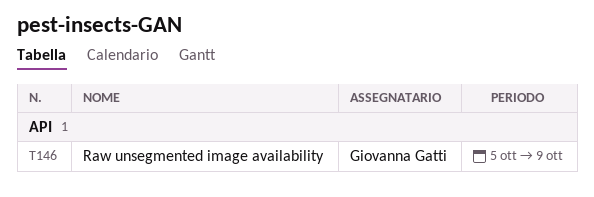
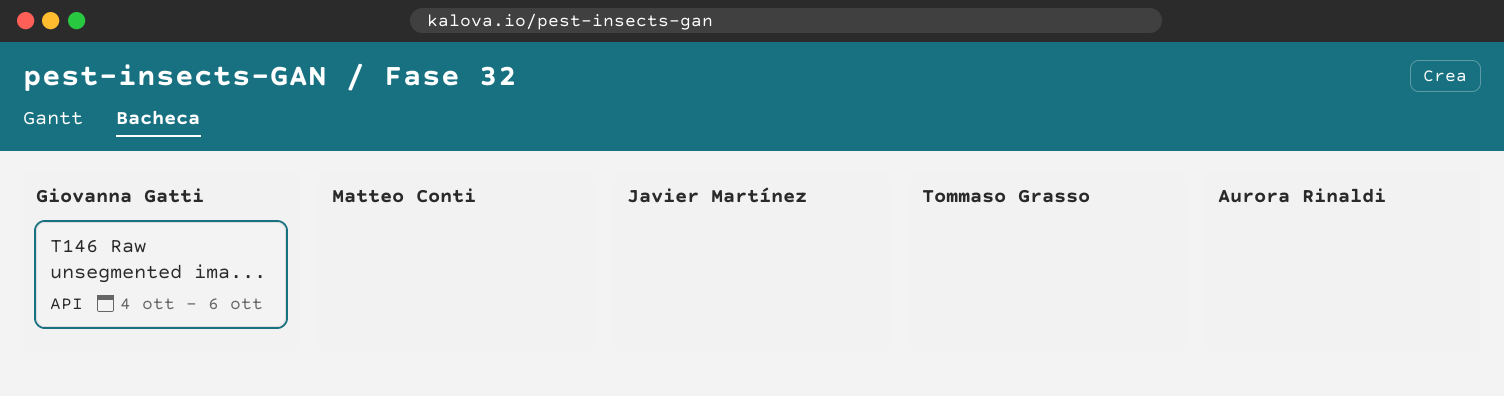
T146, start: Oct 5 -> Oct 4
T146, due: Oct 9 -> Oct 6

